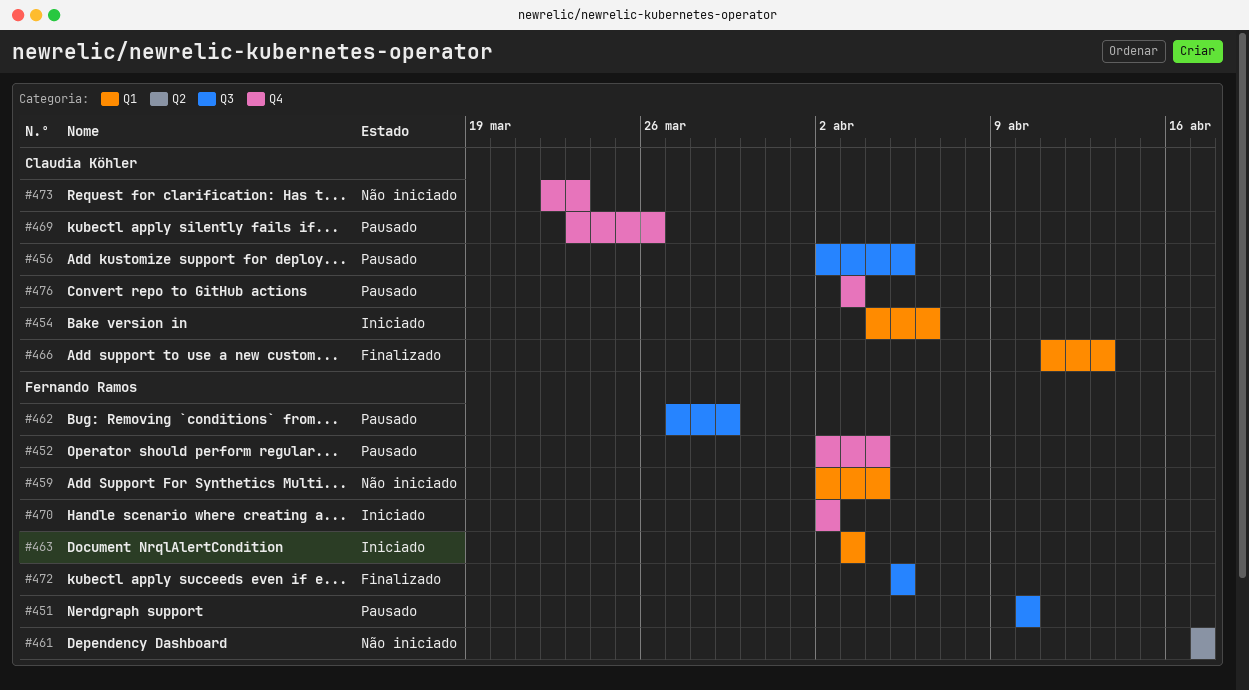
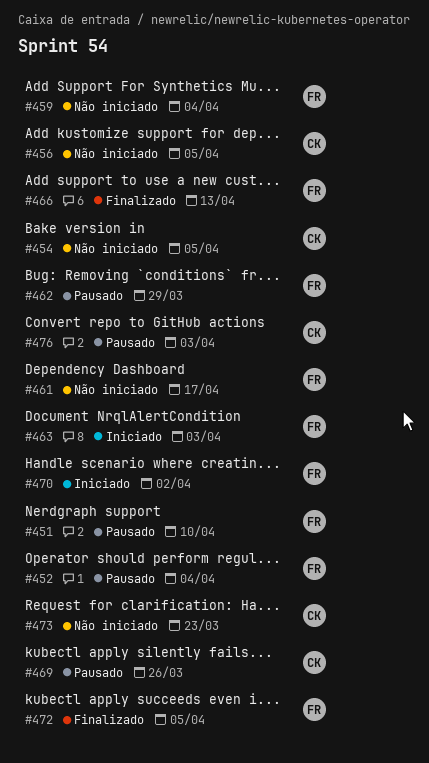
#454, status: Iniciado -> Não iniciado
#454, due: Apr 6 -> Apr 5
#456, status: Pausado -> Não iniciado
#466, owner: Claudia Köhler -> Fernando Ramos

